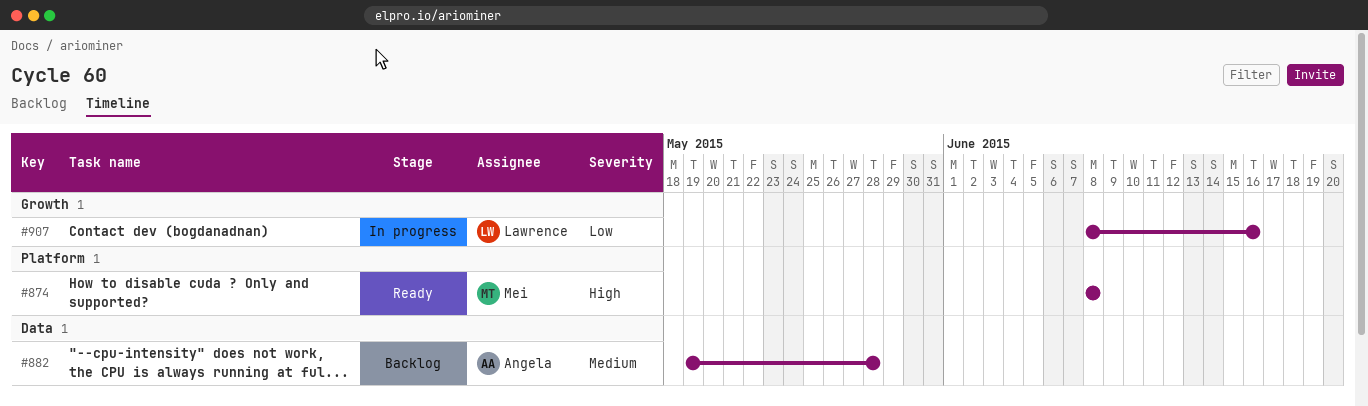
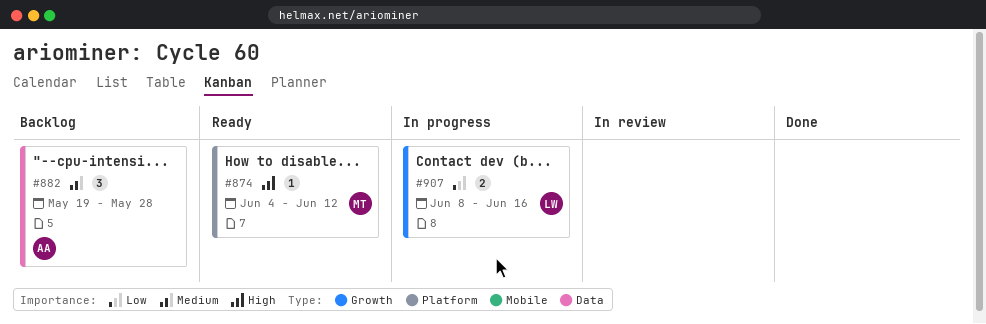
#874, start: Jun 8 -> Jun 4
#874, due: Jun 8 -> Jun 12

